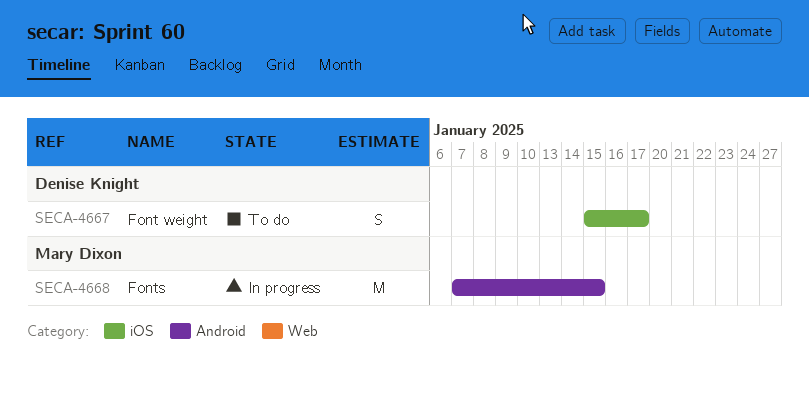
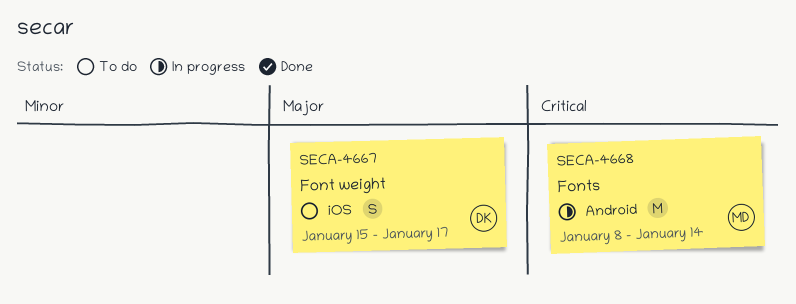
SECA-4668, start: Jan 7 -> Jan 8
SECA-4668, due: Jan 15 -> Jan 14

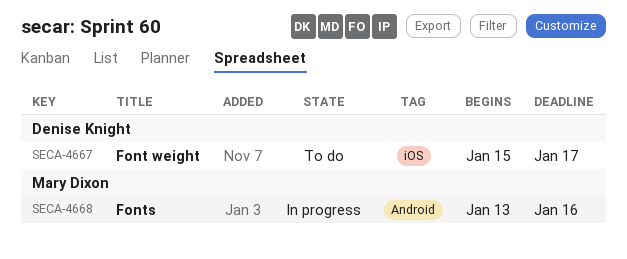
SECA-4668, start: Jan 8 -> Jan 13
SECA-4668, due: Jan 14 -> Jan 16

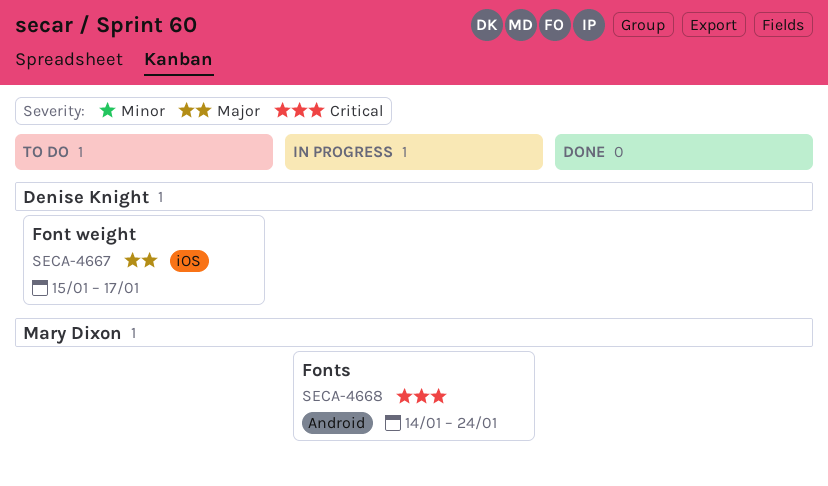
SECA-4668, start: Jan 13 -> Jan 14
SECA-4668, due: Jan 16 -> Jan 24

